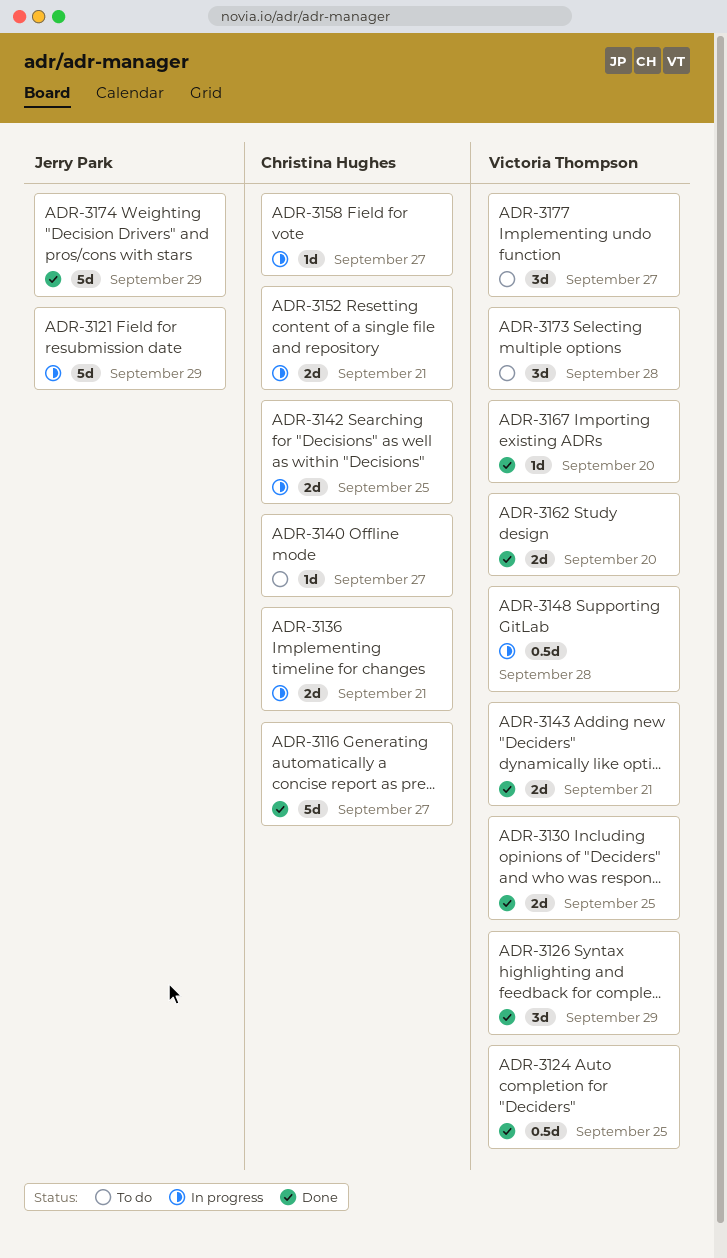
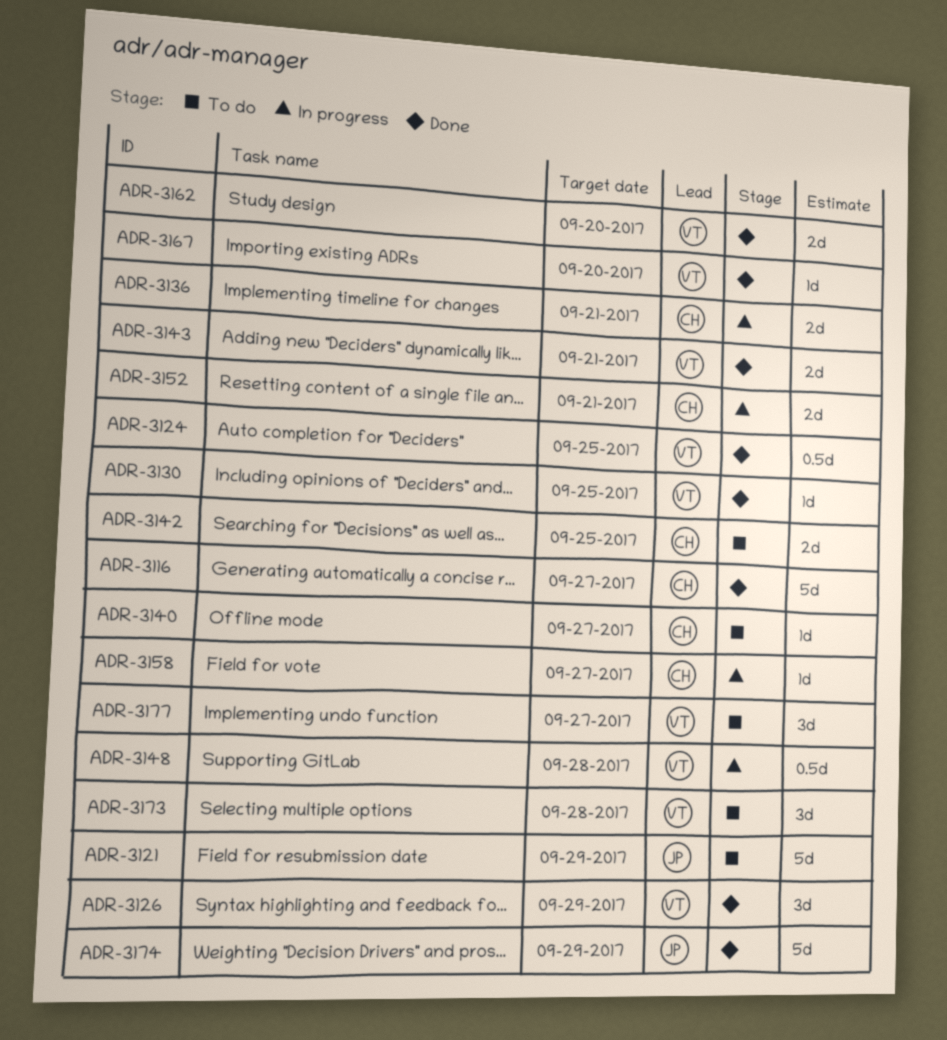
ADR-3121, status: In progress -> To do
ADR-3130, estimate: 2d -> 1d
ADR-3142, status: In progress -> To do

